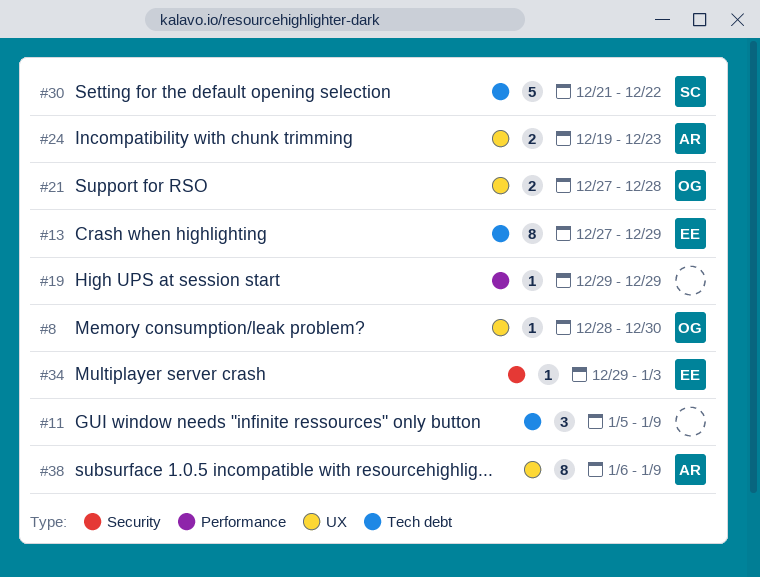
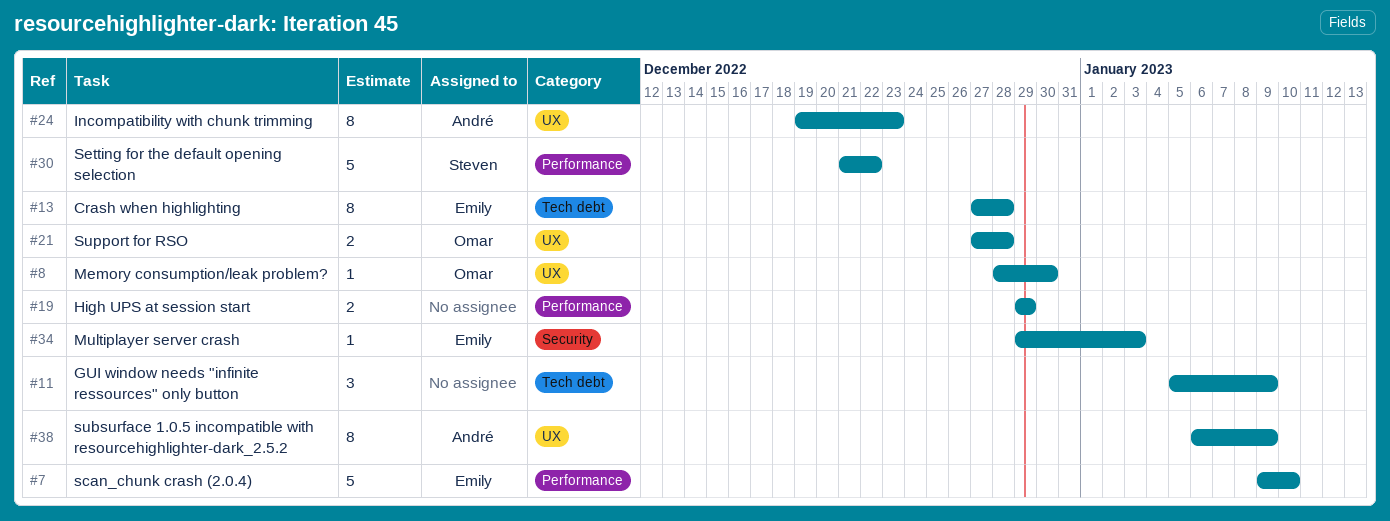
#7: none -> present
#13, due: Dec 29 -> Dec 28
#19, estimate: 1 -> 2
#24, estimate: 2 -> 8
#30, label: Tech debt -> Performance

